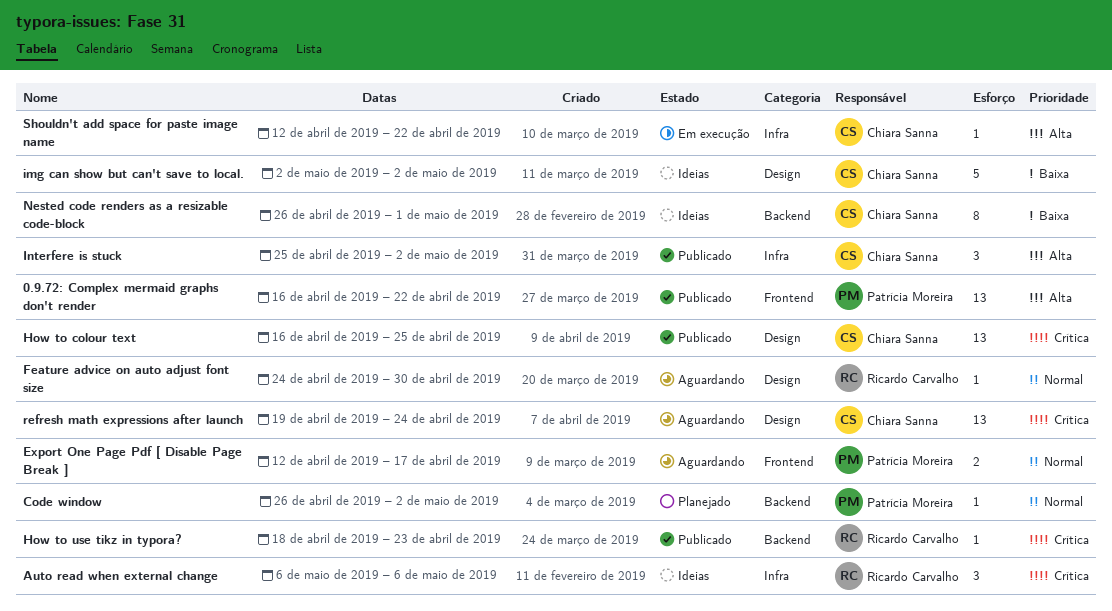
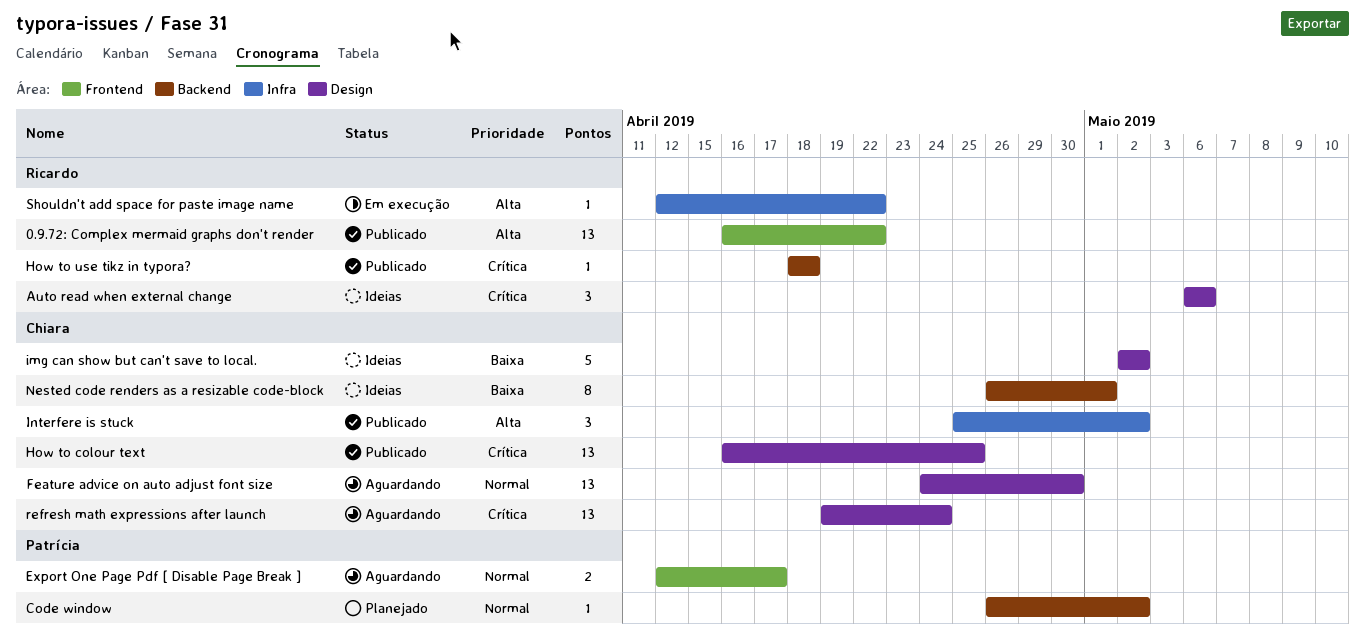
0.9.72: Complex mermaid graphs don't render, owner: Patrícia Moreira -> Ricardo Carvalho
Auto read when external change, label: Infra -> Design
Feature advice on auto adjust font size, owner: Ricardo Carvalho -> Chiara Sanna
Feature advice on auto adjust font size, estimate: 1 -> 13
How to use tikz in typora?, due: Apr 23 -> Apr 18
Shouldn't add space for paste image name, owner: Chiara Sanna -> Ricardo Carvalho

